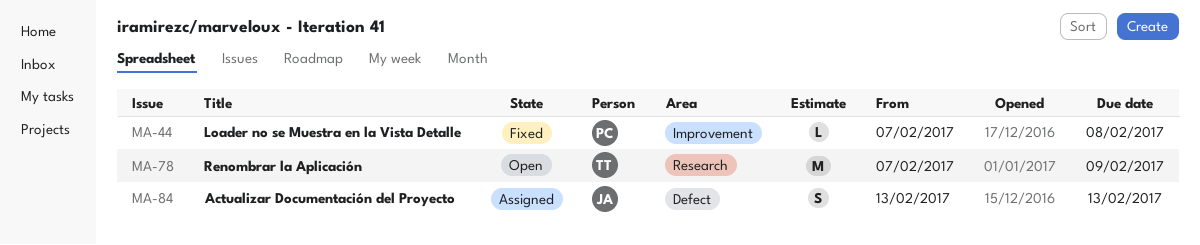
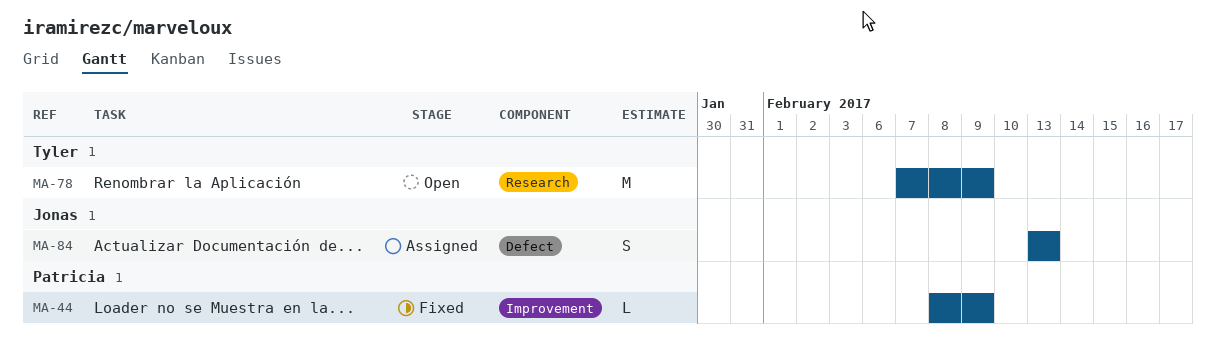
MA-44, start: Feb 7 -> Feb 8
MA-44, due: Feb 8 -> Feb 9

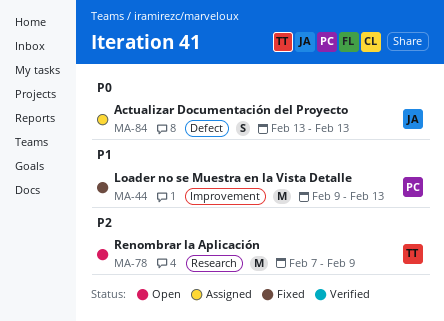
MA-44, estimate: L -> M
MA-44, start: Feb 8 -> Feb 9
MA-44, due: Feb 9 -> Feb 13

